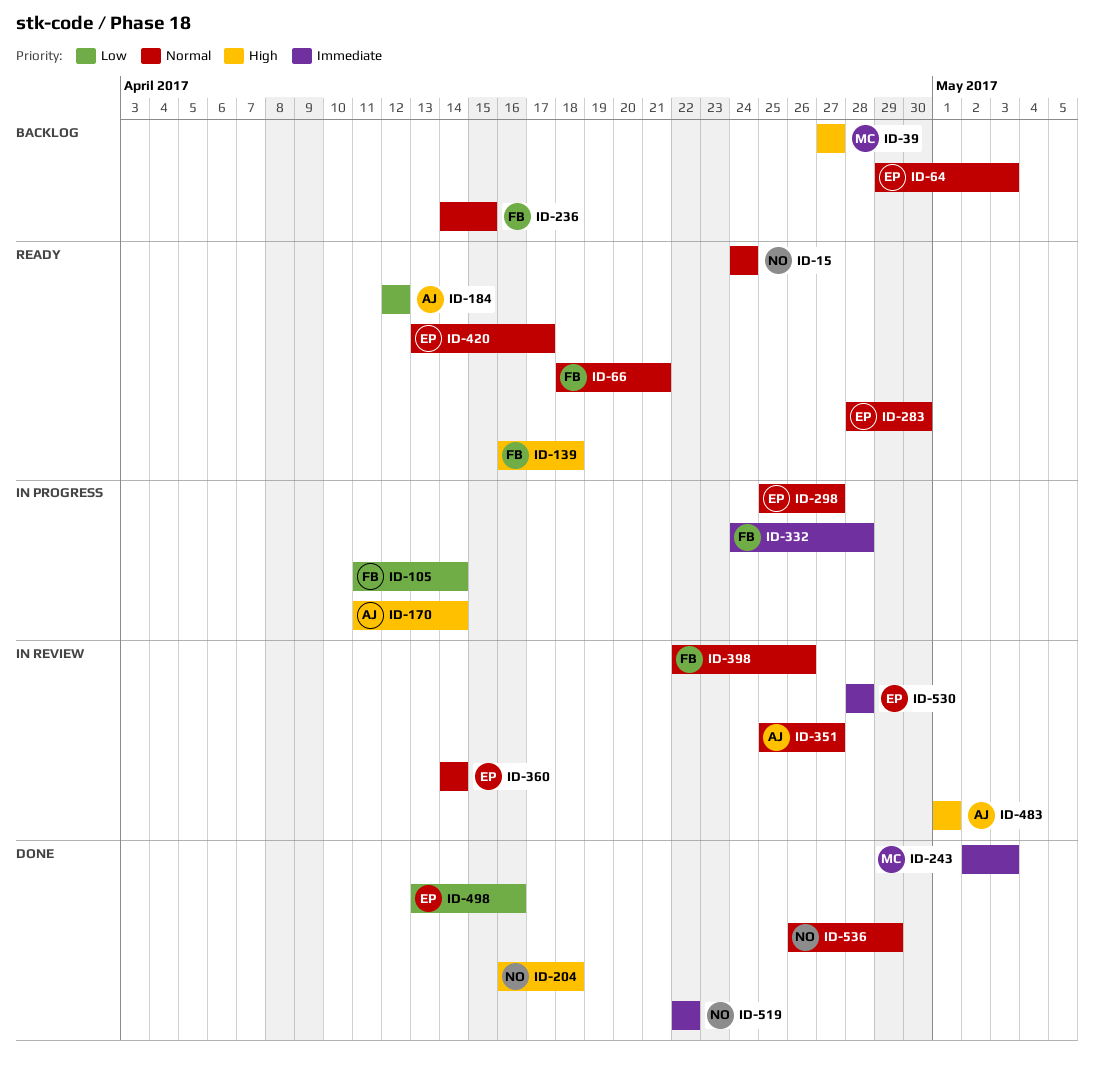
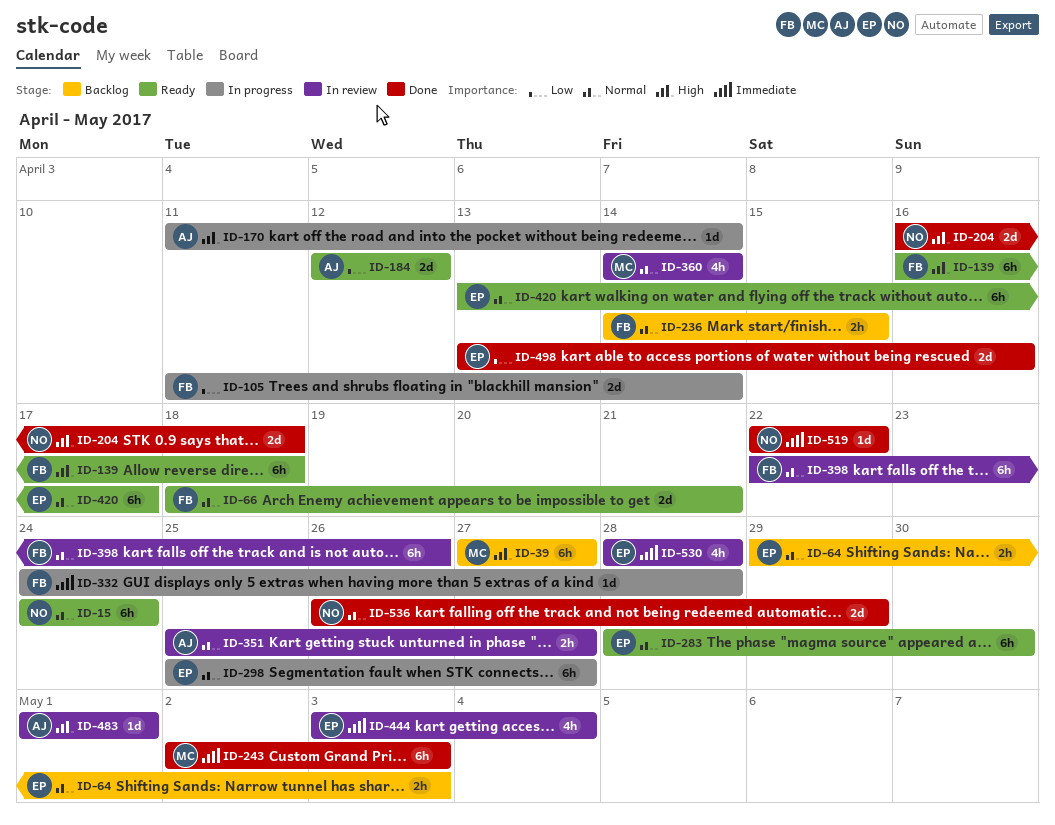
ID-360, owner: EP -> MC
ID-444: none -> present

